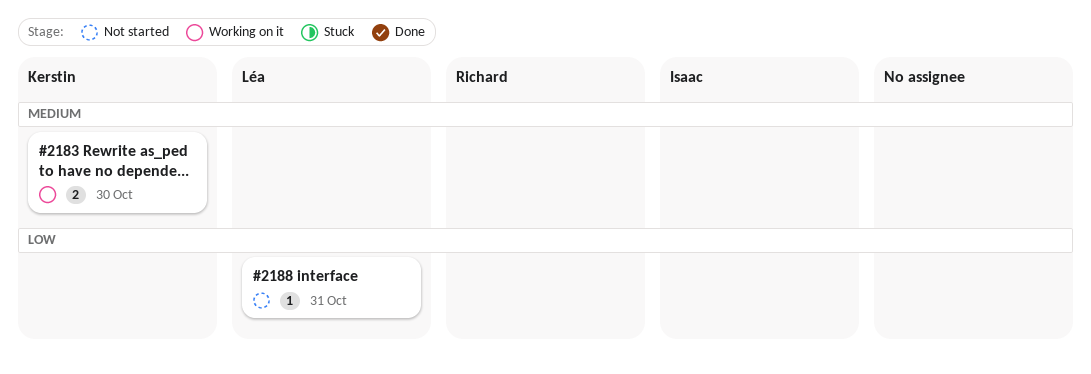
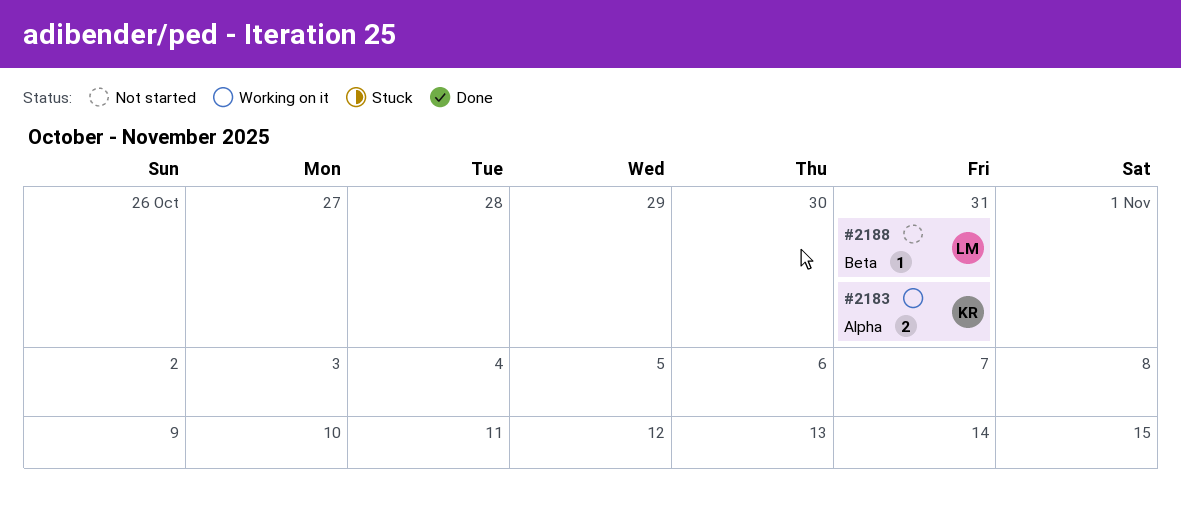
#2183, due: Oct 30 -> Oct 31

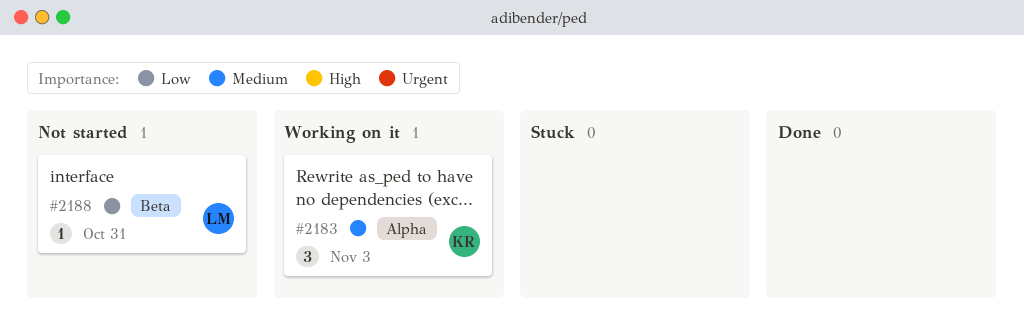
#2183, estimate: 2 -> 3
#2183, due: Oct 31 -> Nov 3

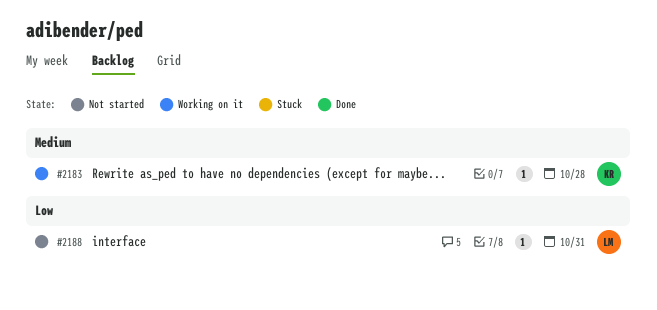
#2183, estimate: 3 -> 1
#2183, due: Nov 3 -> Oct 28

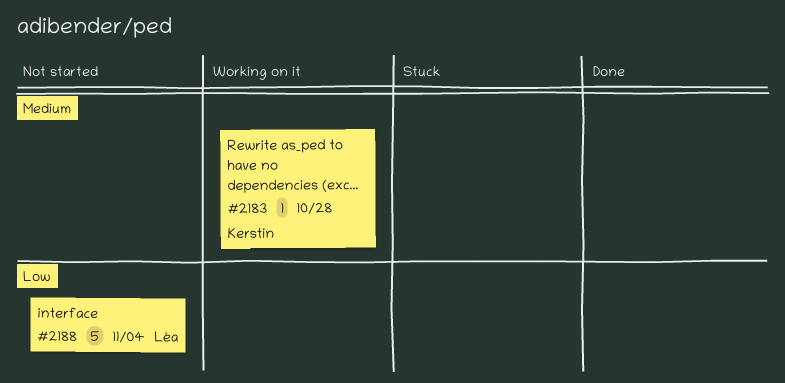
#2188, estimate: 1 -> 5
#2188, due: Oct 31 -> Nov 4

